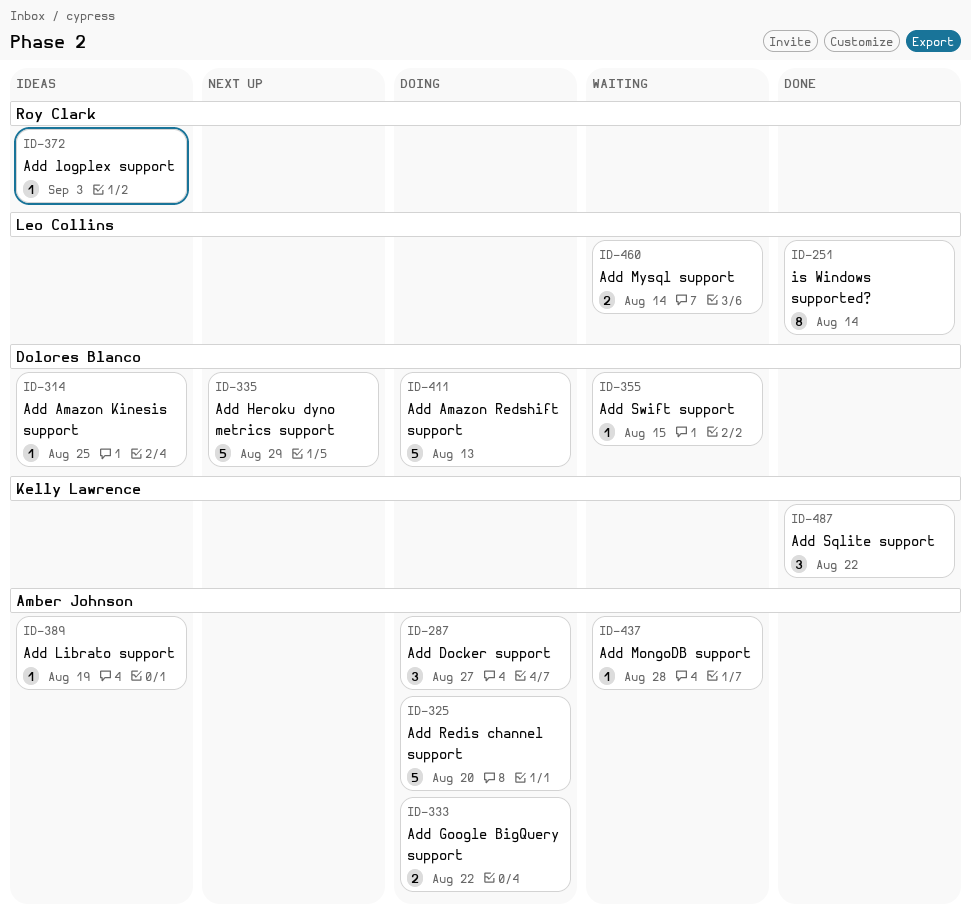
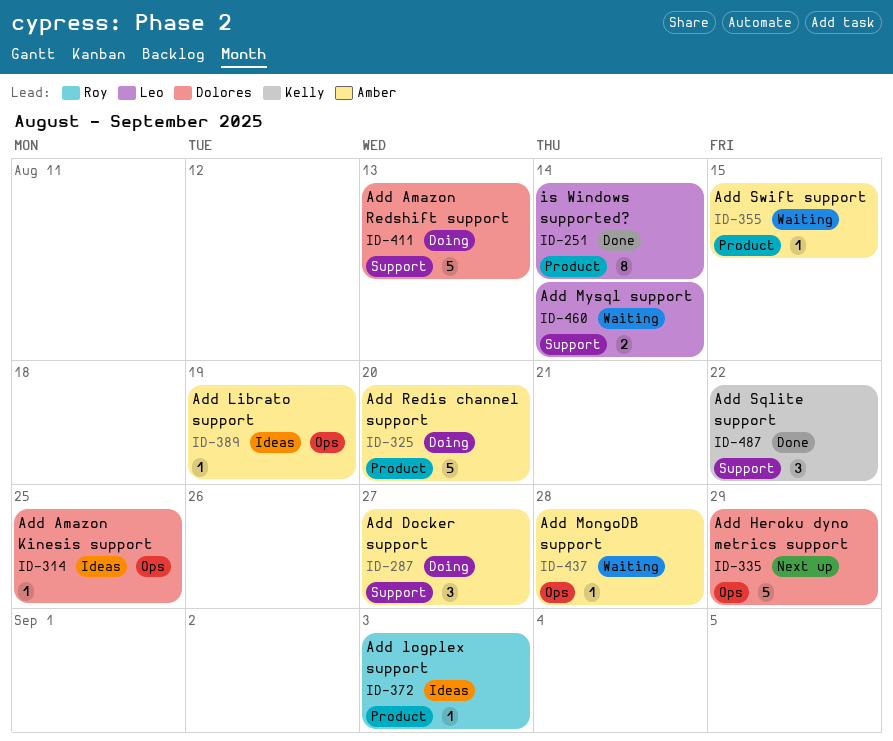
ID-333: present -> none
ID-355, owner: Dolores Blanco -> Amber Johnson

